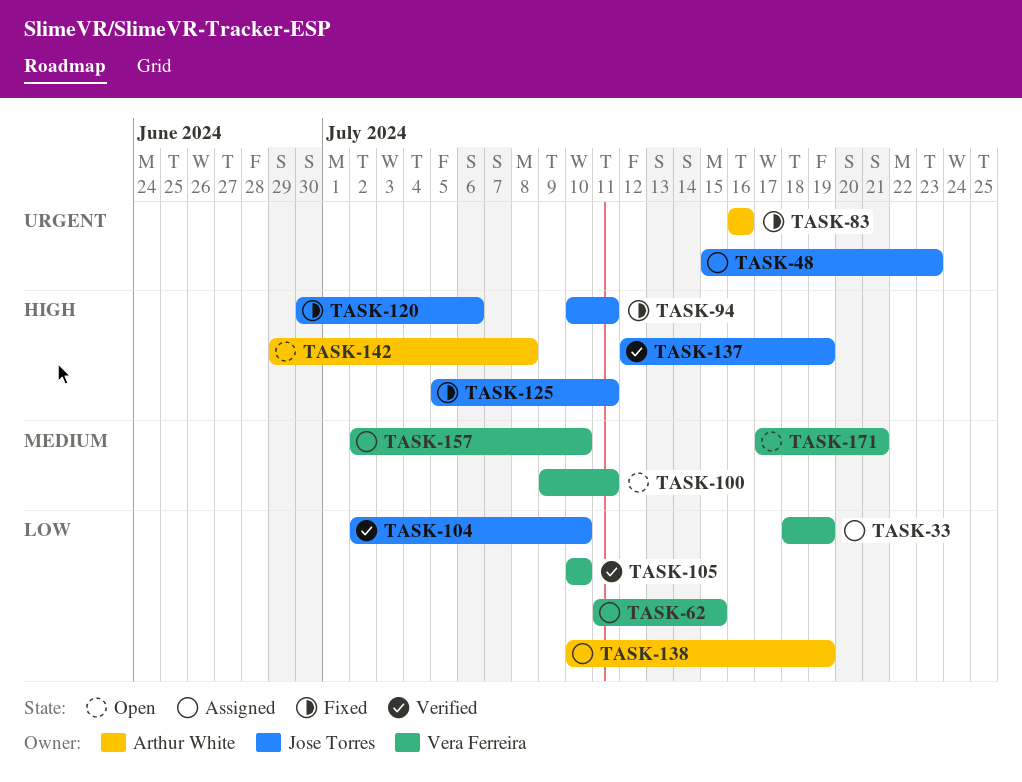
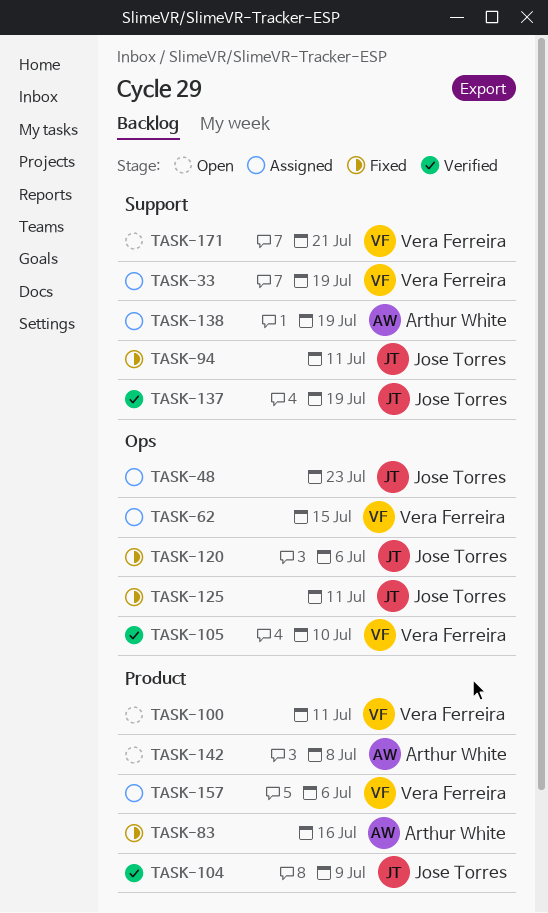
TASK-104, due: Jul 10 -> Jul 9
TASK-157, due: Jul 10 -> Jul 6

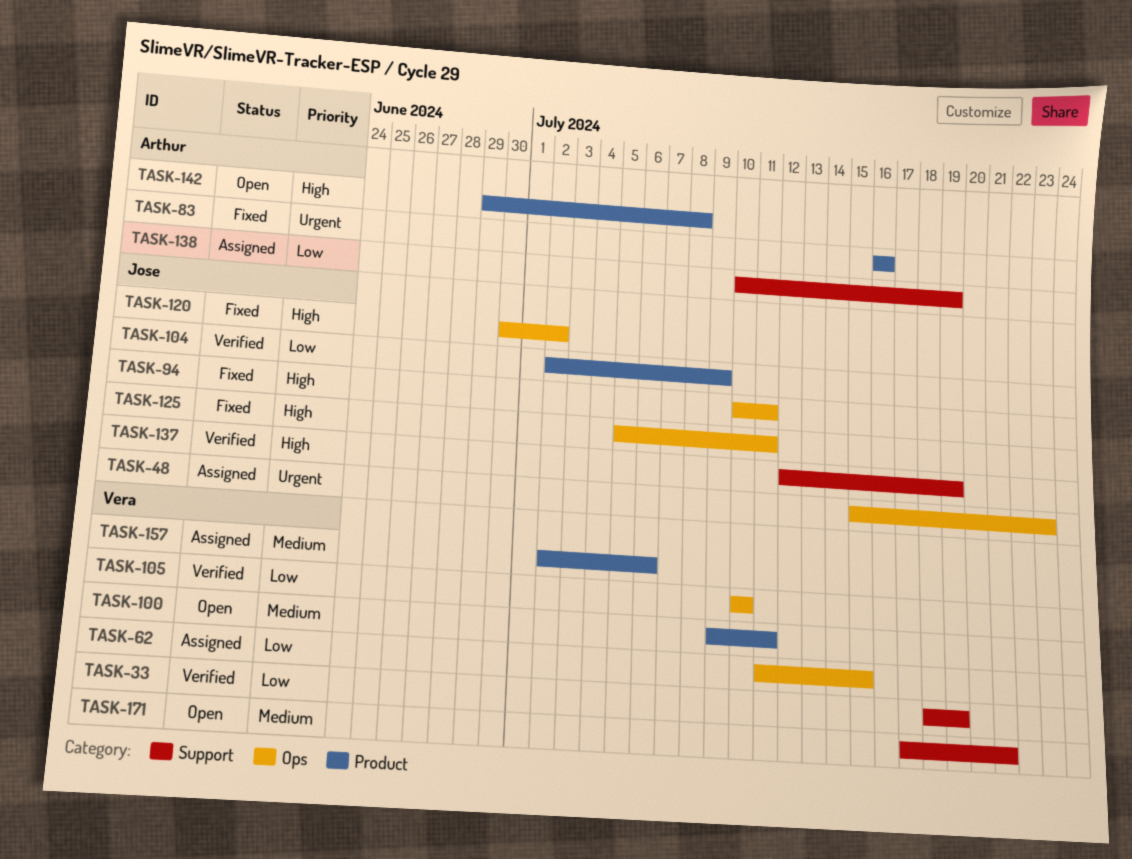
TASK-33, status: Assigned -> Verified
TASK-94, label: Support -> Ops
TASK-120, due: Jul 6 -> Jul 2

